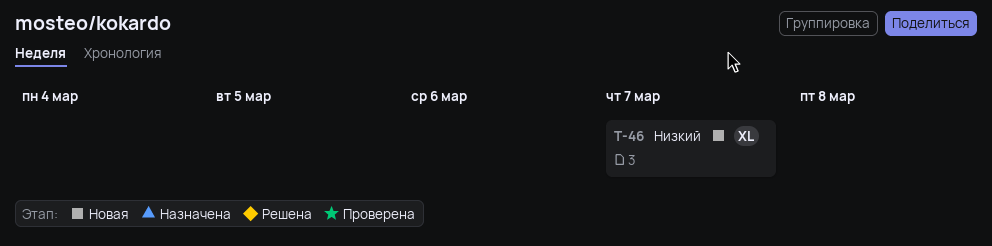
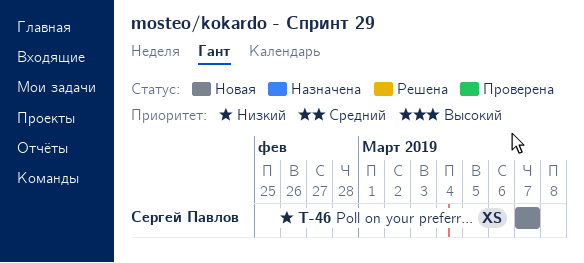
T-46, estimate: XL -> XS

